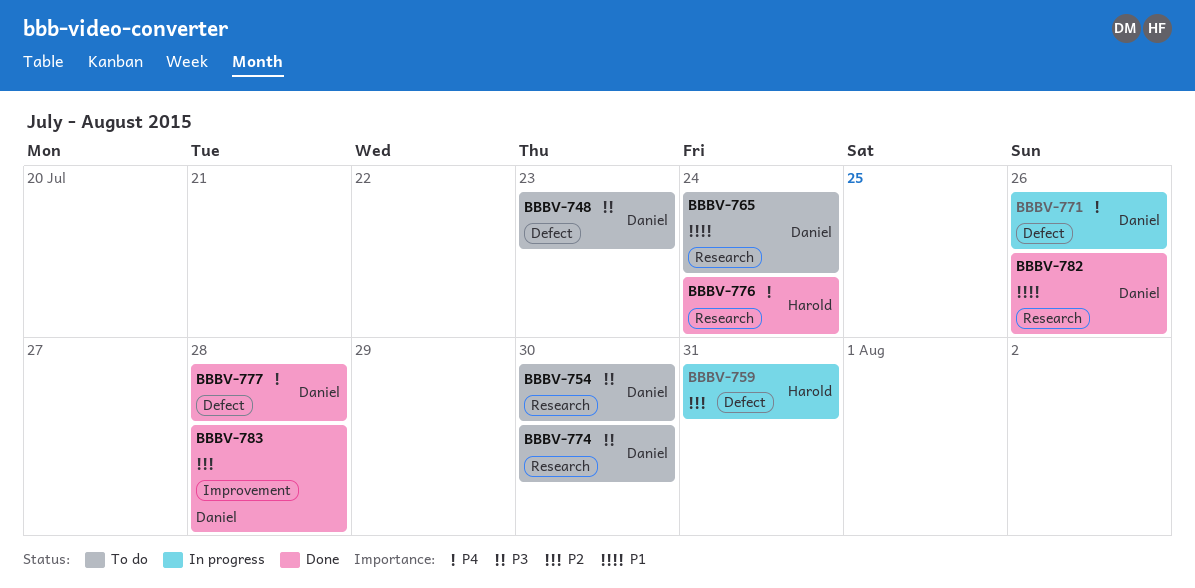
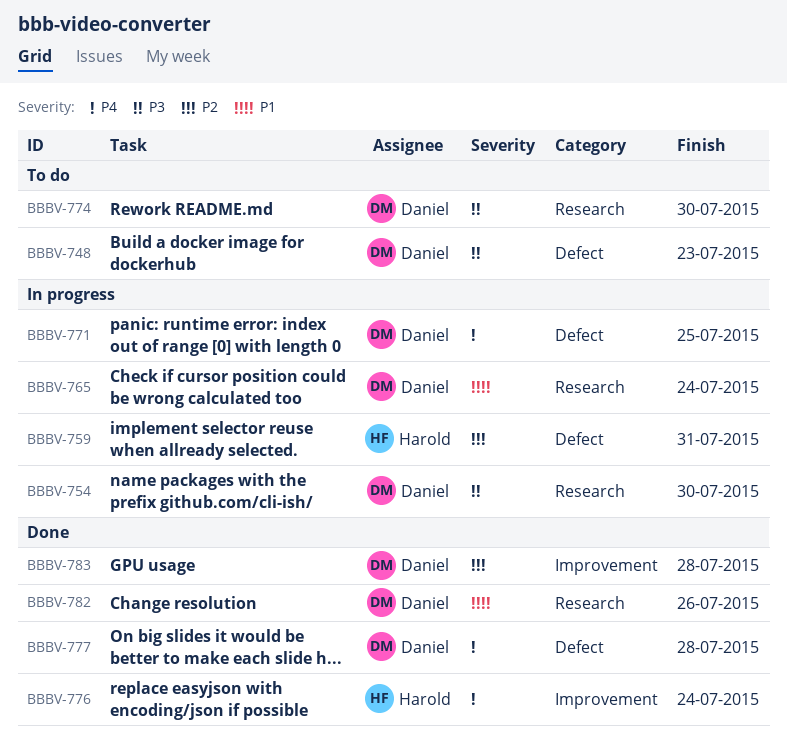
BBBV-754, status: To do -> In progress
BBBV-765, status: To do -> In progress
BBBV-771, due: Jul 26 -> Jul 25
BBBV-776, label: Research -> Improvement

